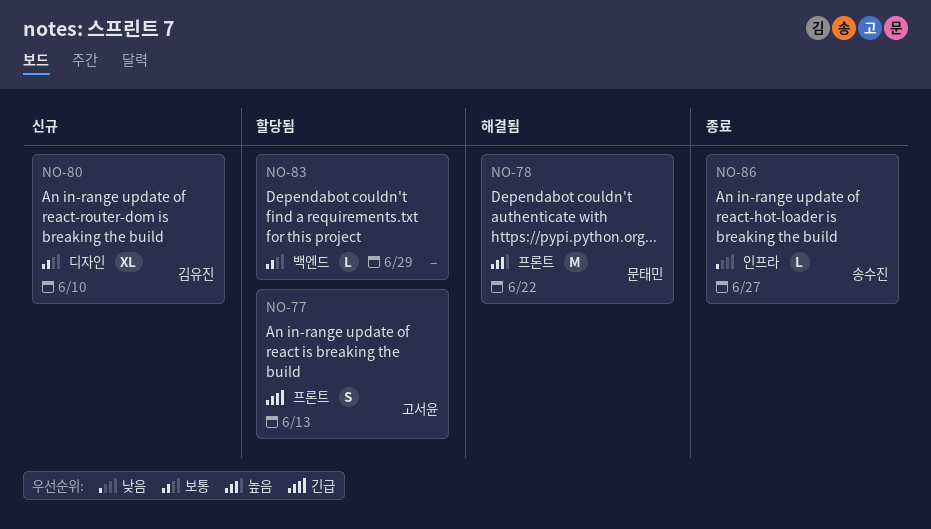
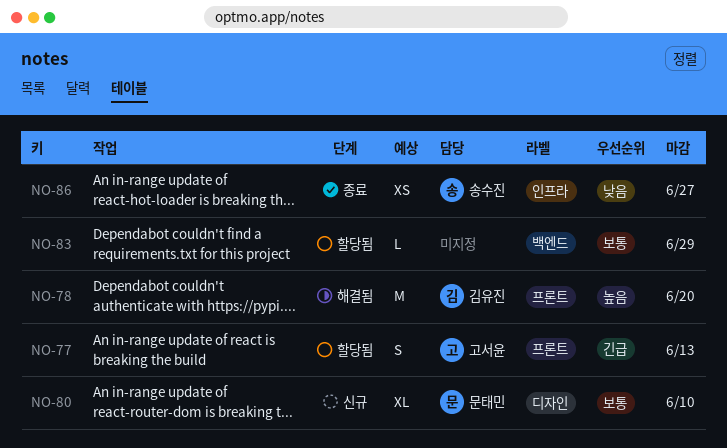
NO-78, owner: 문태민 -> 김유진
NO-78, due: Jun 22 -> Jun 20
NO-80, owner: 김유진 -> 문태민
NO-86, estimate: L -> XS

